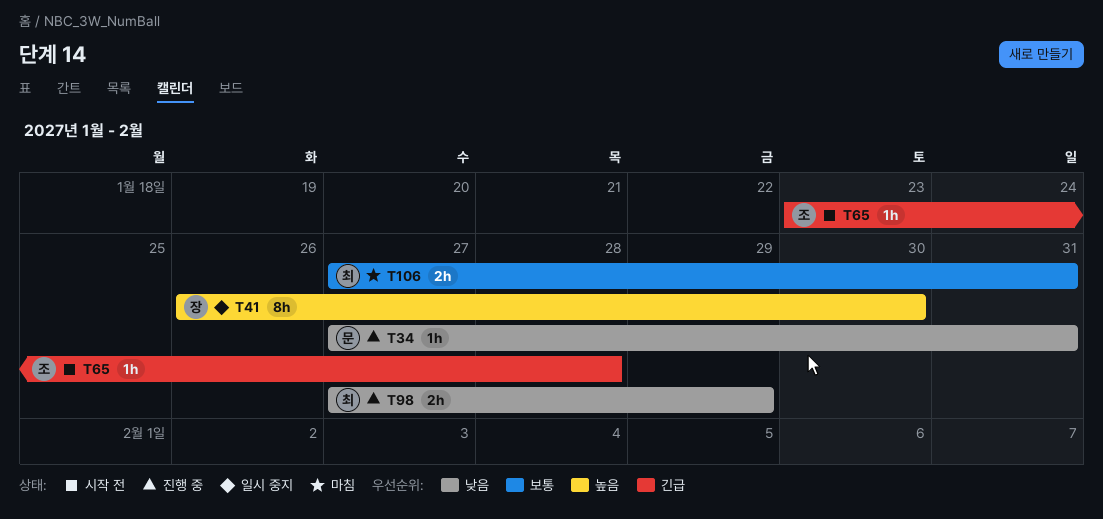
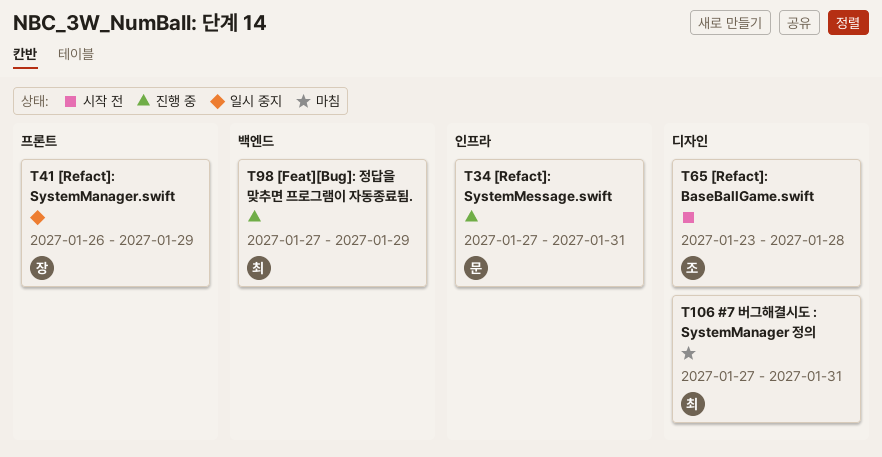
T41, due: Jan 30 -> Jan 29

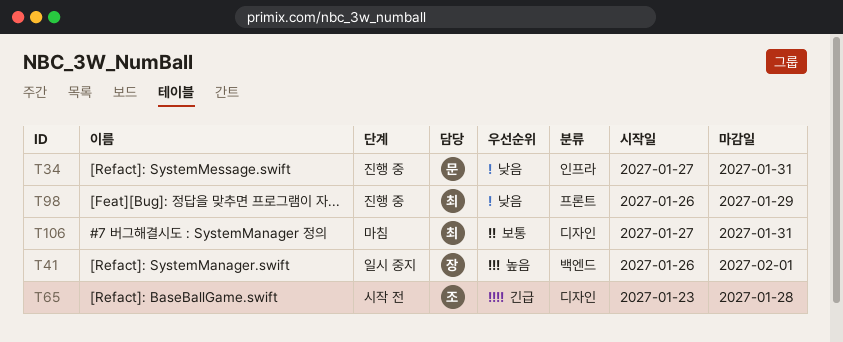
T41, label: 프론트 -> 백엔드
T41, due: Jan 29 -> Feb 1
T98, label: 백엔드 -> 프론트
T98, start: Jan 27 -> Jan 26

